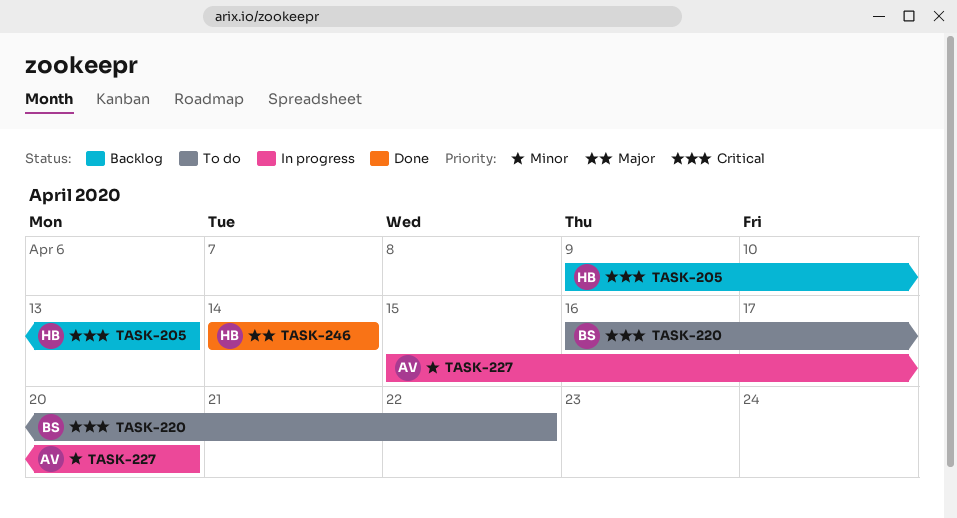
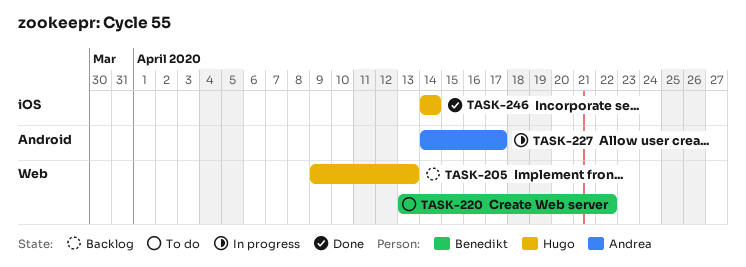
TASK-220, start: Apr 16 -> Apr 13
TASK-227, start: Apr 15 -> Apr 14
TASK-227, due: Apr 20 -> Apr 17

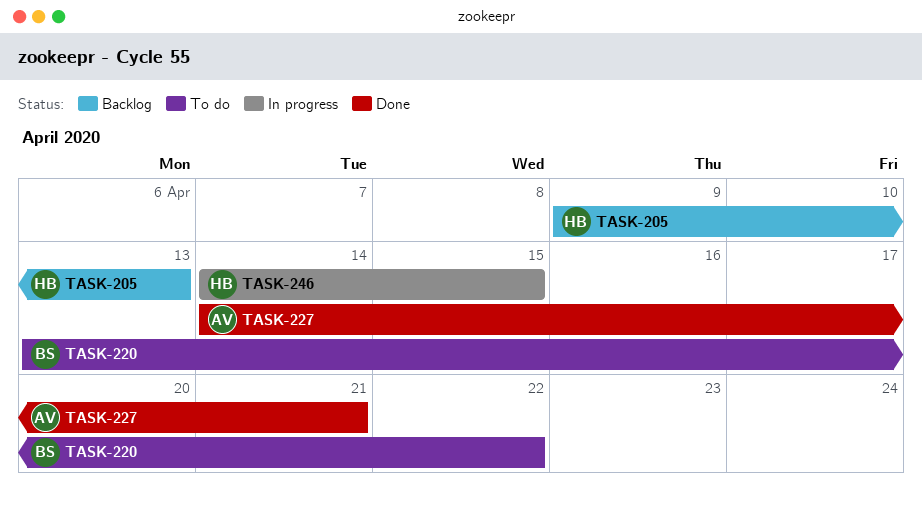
TASK-227, status: In progress -> Done
TASK-227, due: Apr 17 -> Apr 21
TASK-246, status: Done -> In progress
TASK-246, due: Apr 14 -> Apr 15

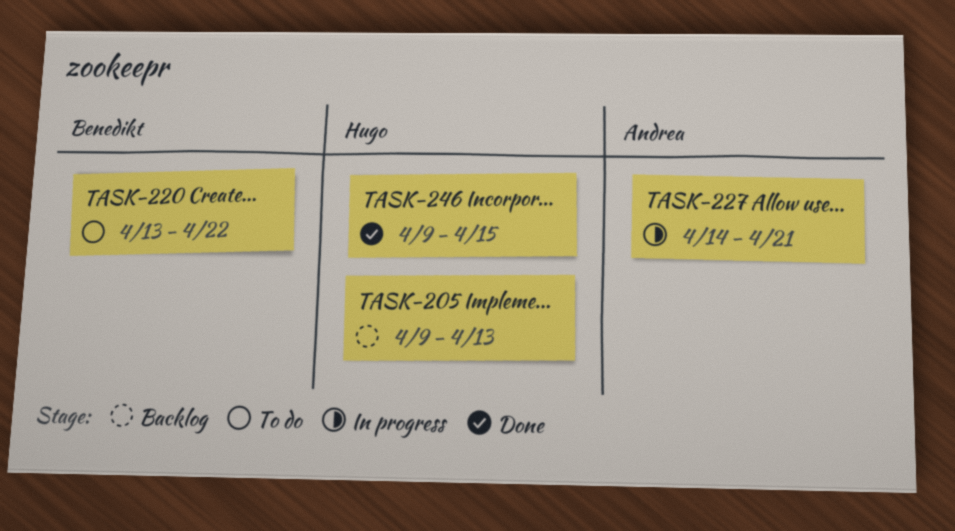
TASK-227, status: Done -> In progress
TASK-246, status: In progress -> Done
TASK-246, start: Apr 14 -> Apr 9

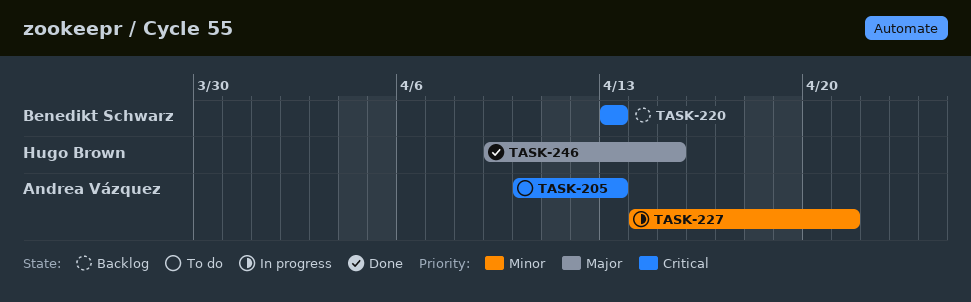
TASK-205, status: Backlog -> To do
TASK-205, owner: Hugo Brown -> Andrea Vázquez
TASK-205, start: Apr 9 -> Apr 10
TASK-220, status: To do -> Backlog
TASK-220, due: Apr 22 -> Apr 13

